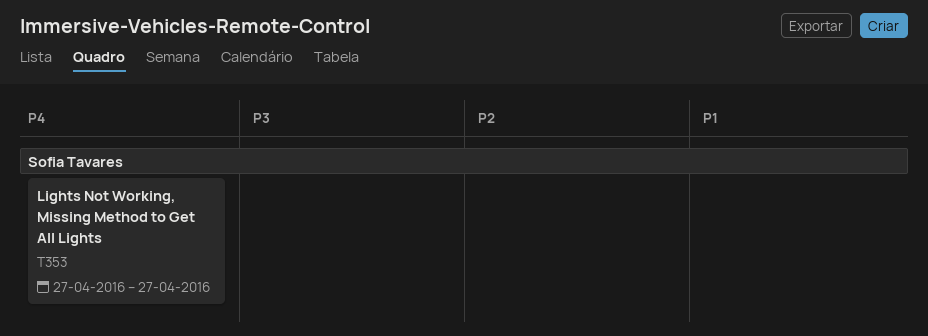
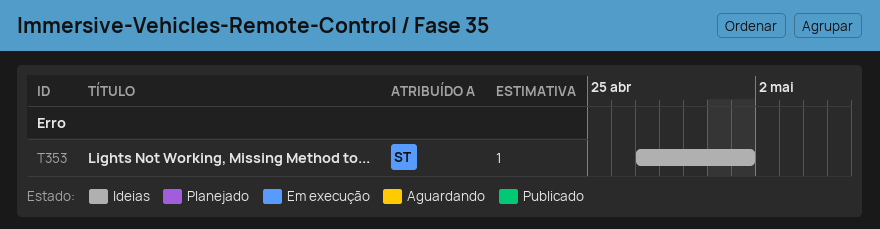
T353, due: Apr 27 -> May 1

